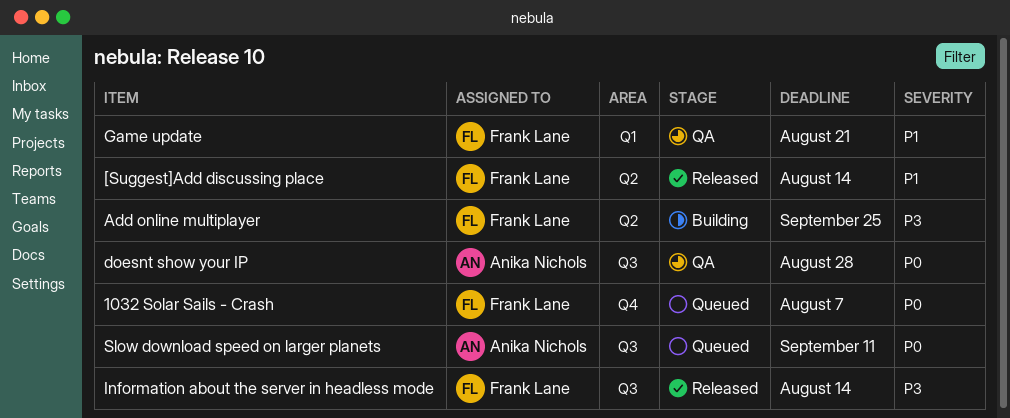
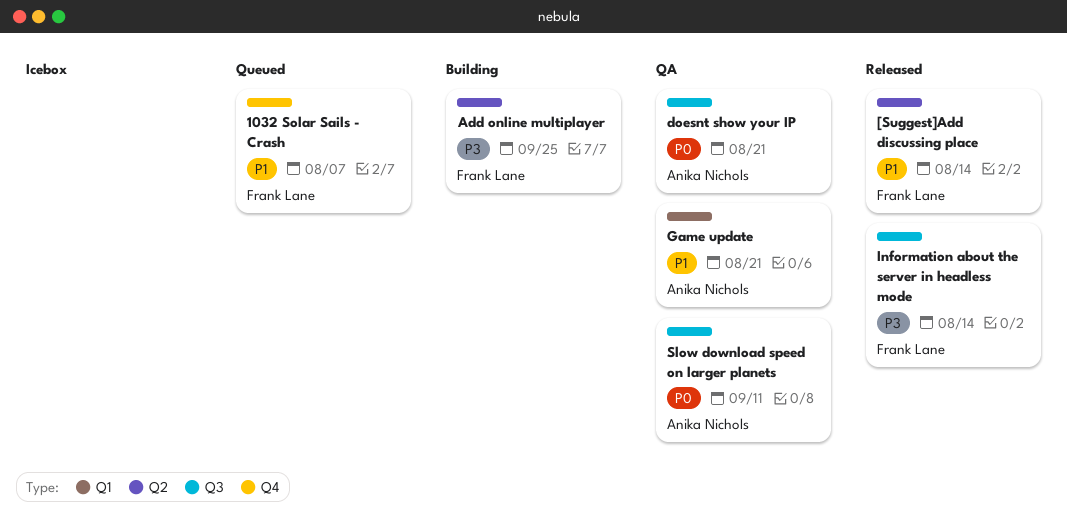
1032 Solar Sails - Crash, priority: P0 -> P1
doesnt show your IP, due: Aug 28 -> Aug 21
Game update, owner: Frank Lane -> Anika Nichols
Slow download speed on larger planets, status: Queued -> QA

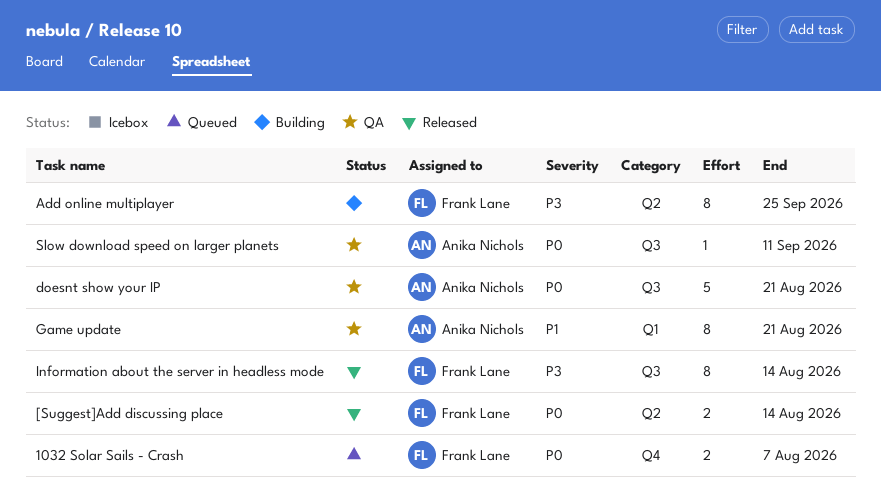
1032 Solar Sails - Crash, priority: P1 -> P0
[Suggest]Add discussing place, priority: P1 -> P0

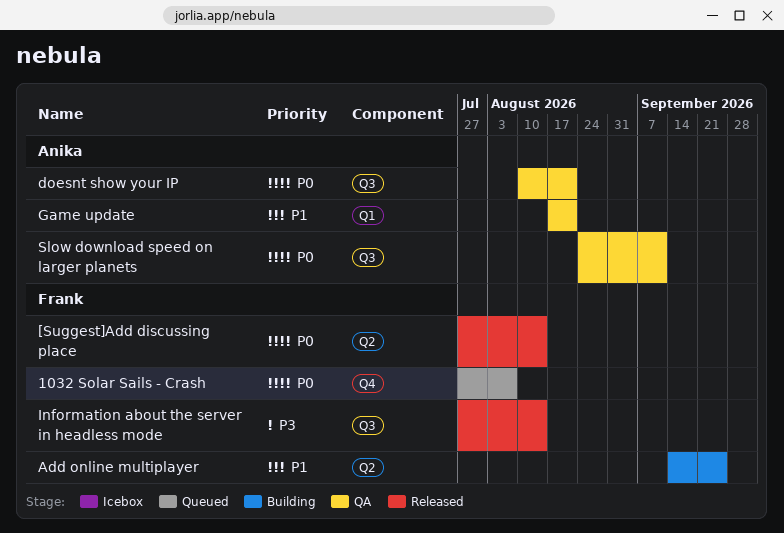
Add online multiplayer, priority: P3 -> P1

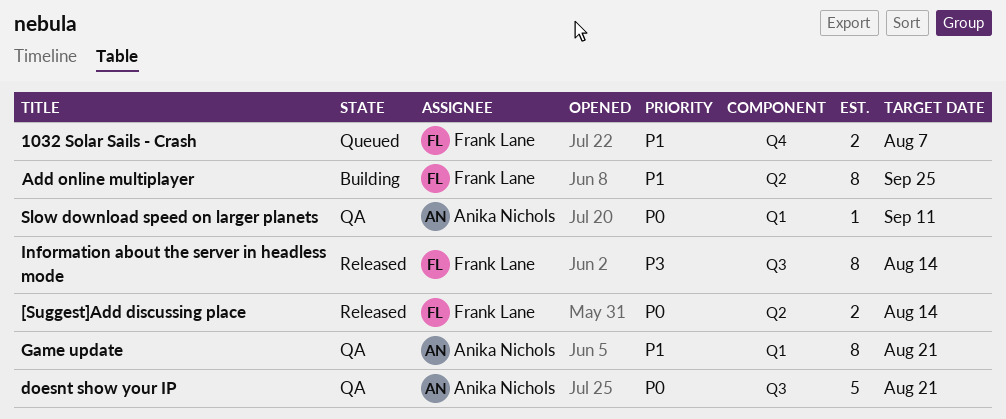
1032 Solar Sails - Crash, priority: P0 -> P1
Slow download speed on larger planets, label: Q3 -> Q1

